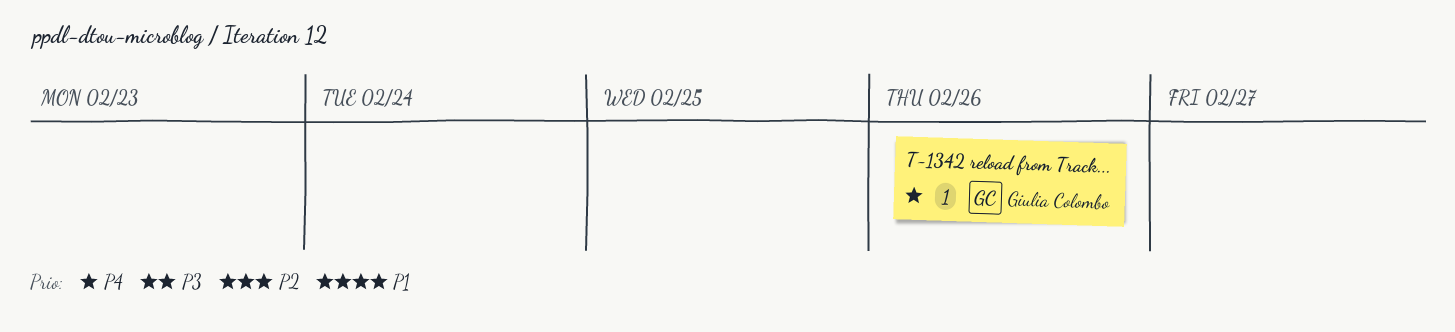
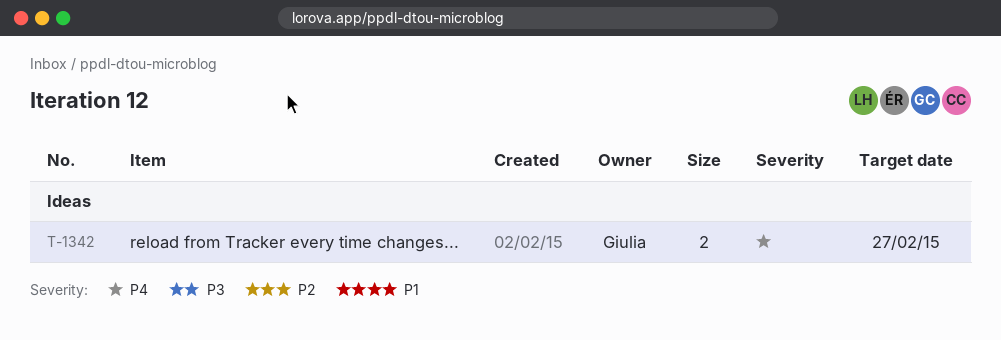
T-1342, estimate: 1 -> 2
T-1342, due: Feb 26 -> Feb 27

